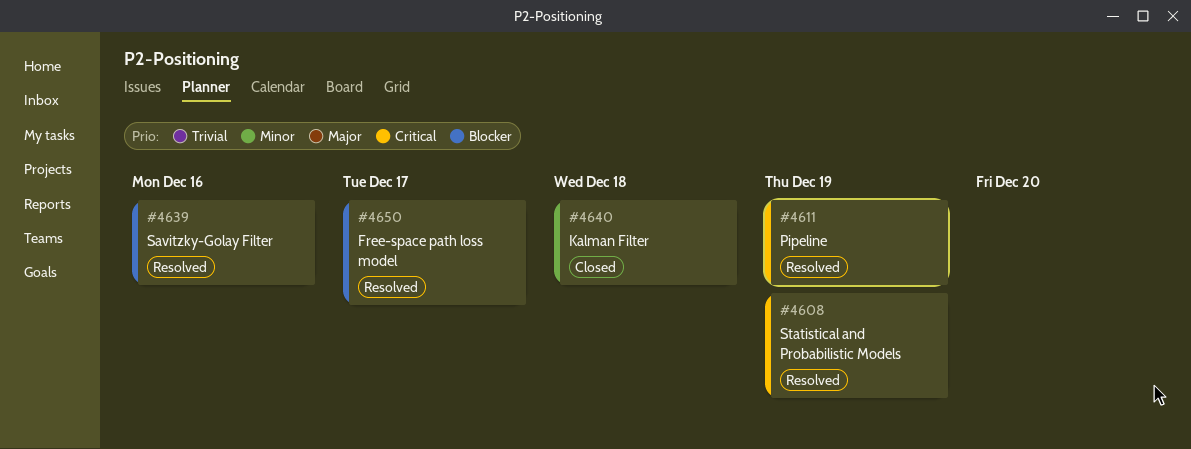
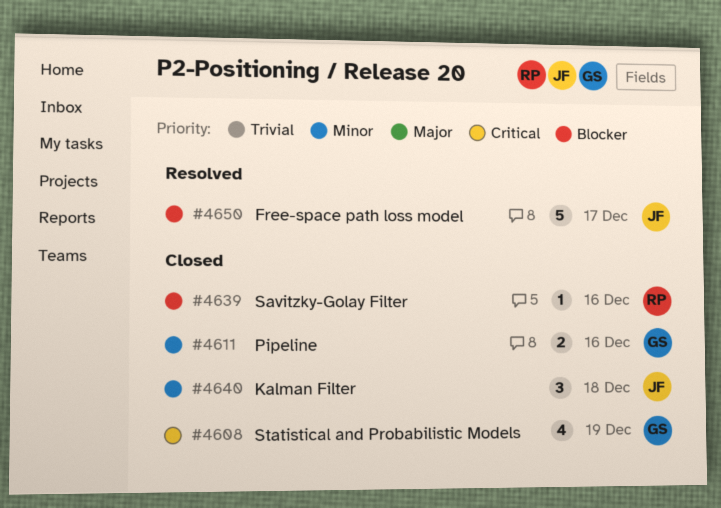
#4608, status: Resolved -> Closed
#4611, status: Resolved -> Closed
#4611, priority: Critical -> Minor
#4611, due: Dec 19 -> Dec 16
#4639, status: Resolved -> Closed

